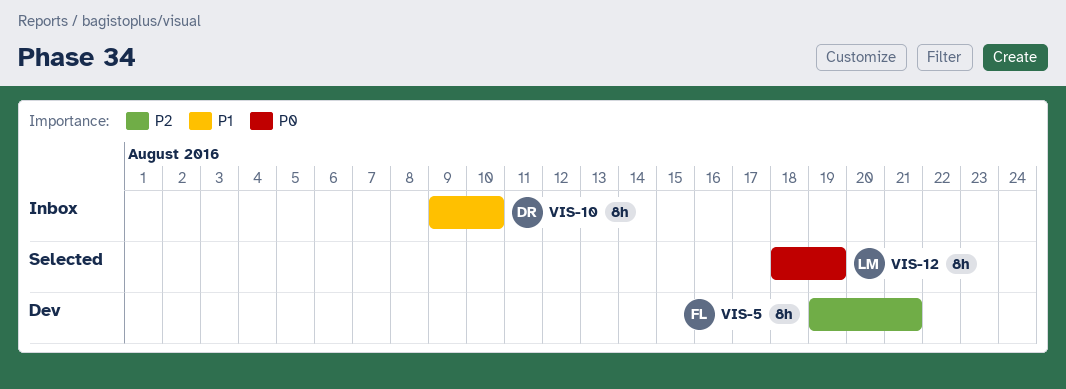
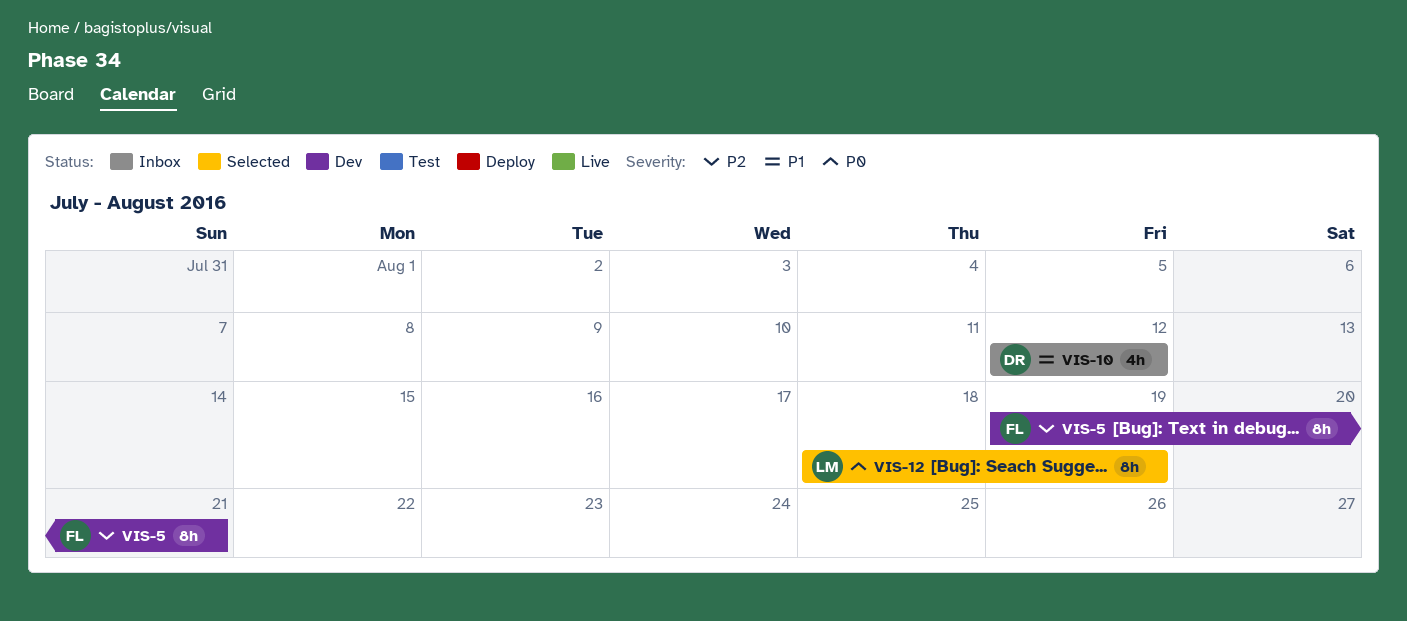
VIS-10, estimate: 8h -> 4h
VIS-10, start: Aug 9 -> Aug 12
VIS-10, due: Aug 10 -> Aug 12

